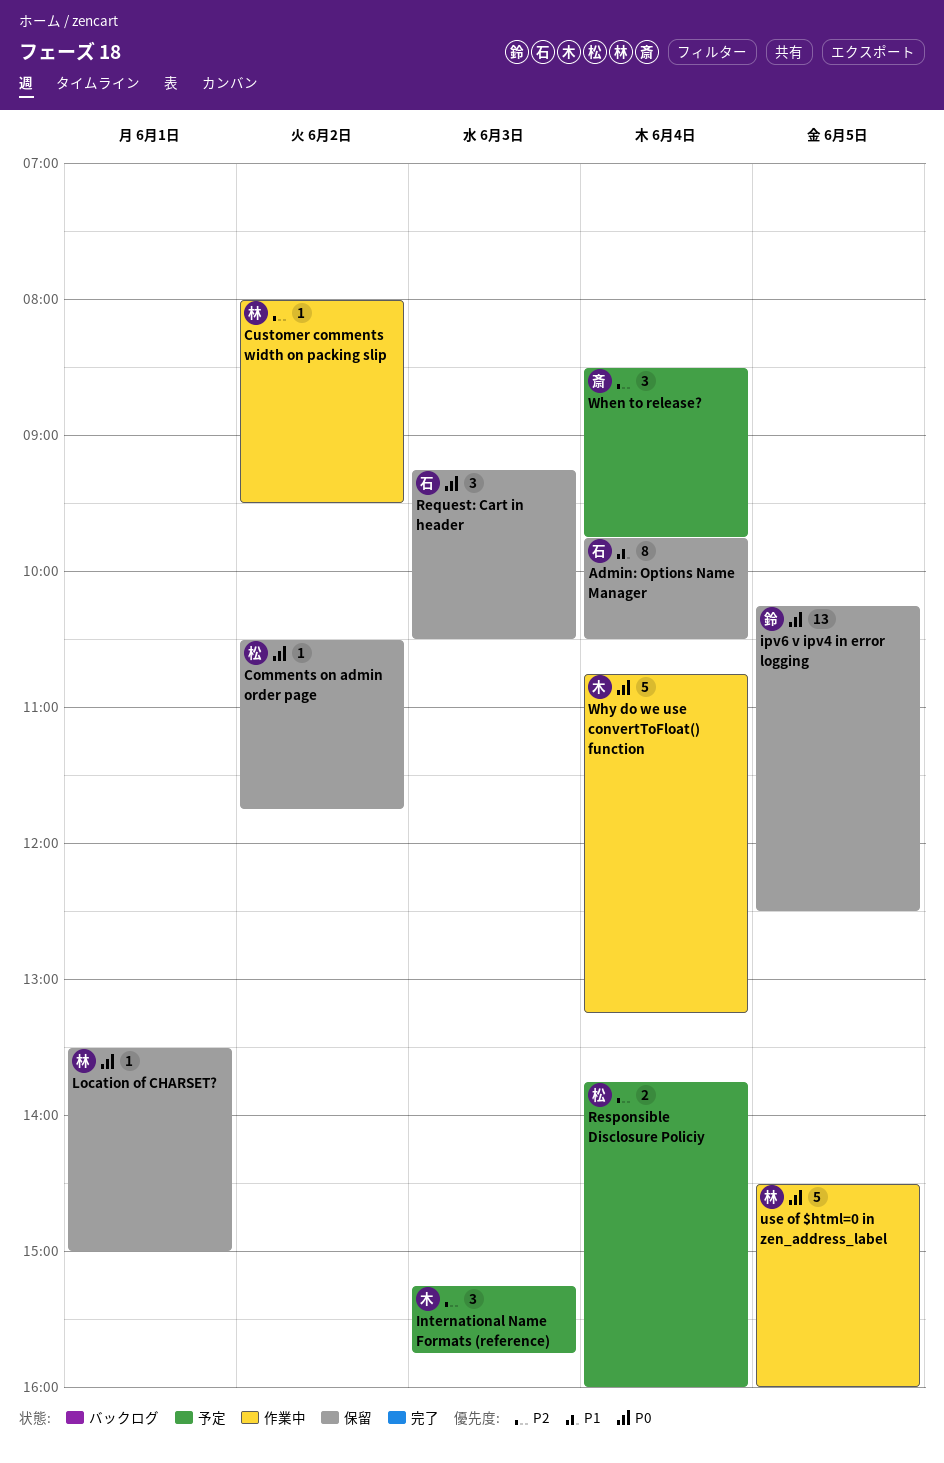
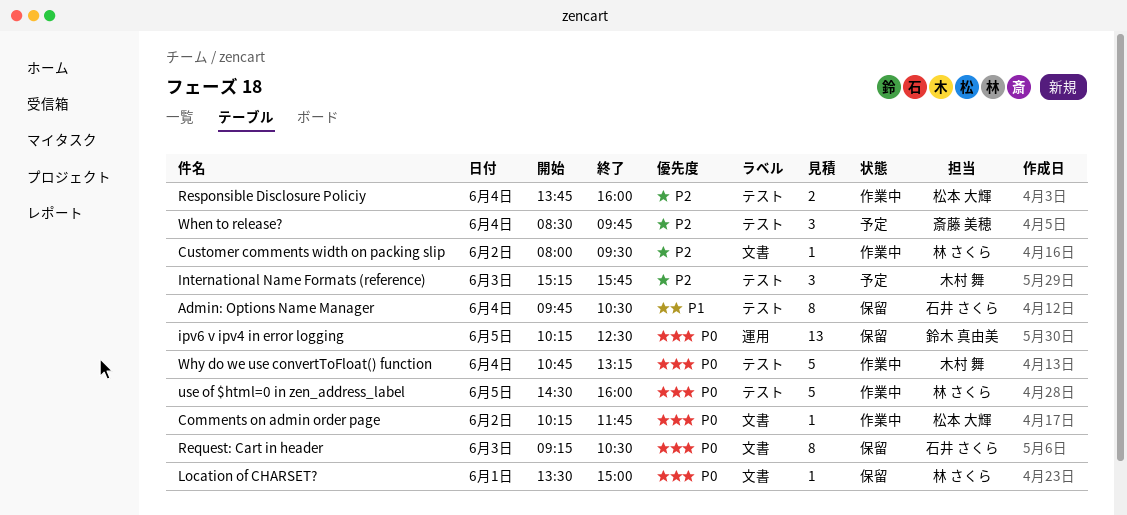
Comments on admin order page, status: 保留 -> 作業中
Comments on admin order page, begins: 10:30 -> 10:15
Request: Cart in header, estimate: 3 -> 8
Responsible Disclosure Policiy, status: 予定 -> 作業中

